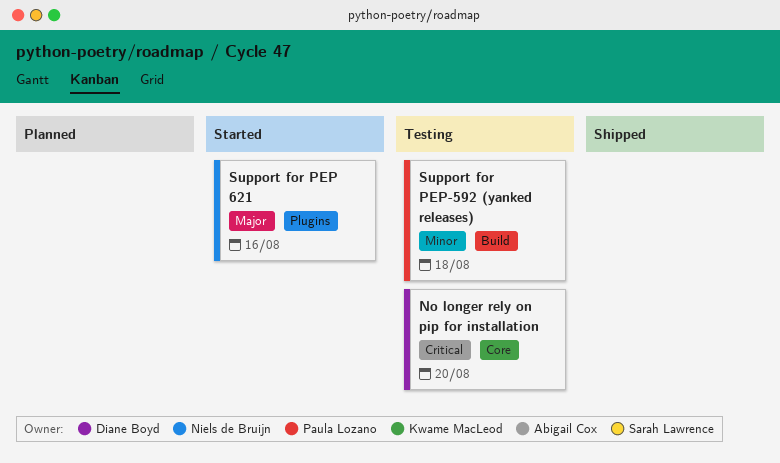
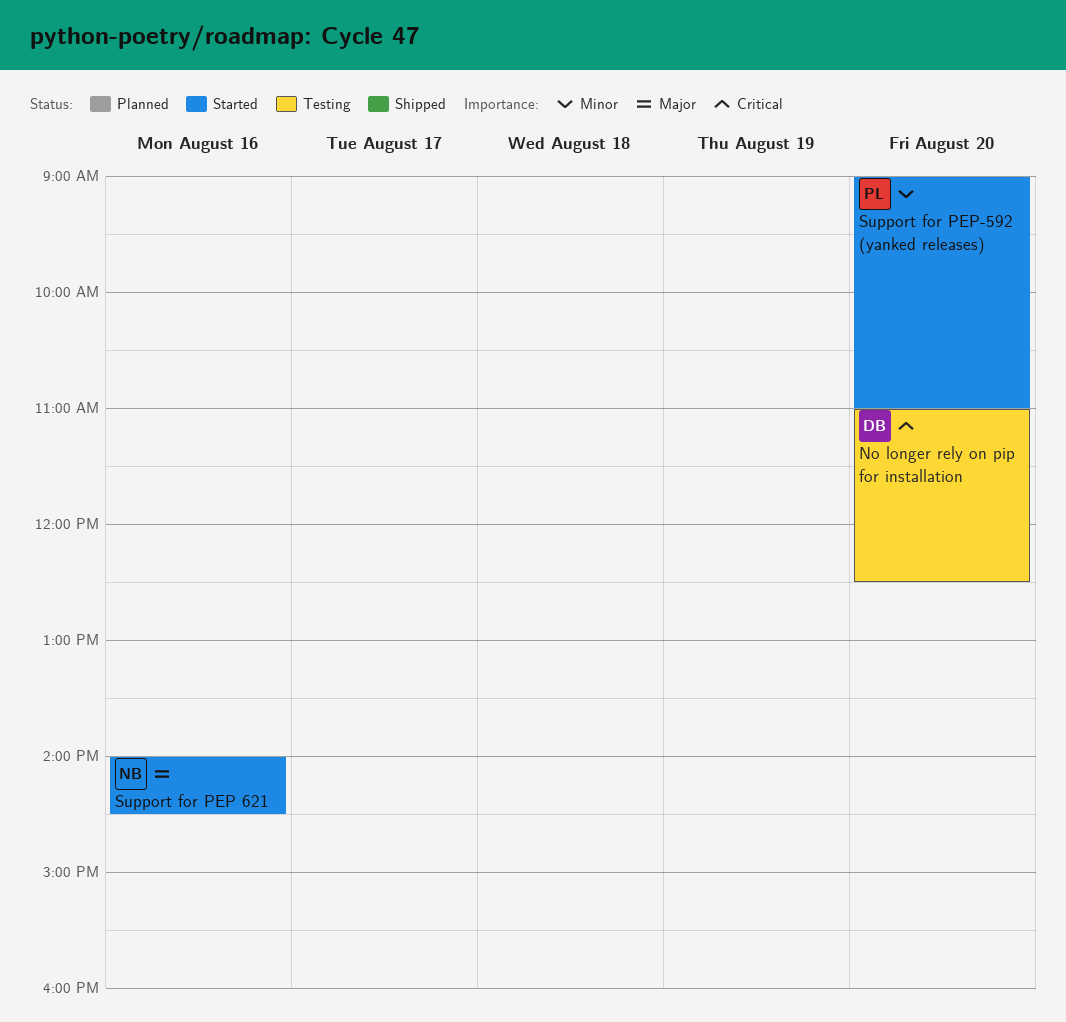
Support for PEP-592 (yanked releases), status: Testing -> Started
Support for PEP-592 (yanked releases), day: Aug 18 -> Aug 20

